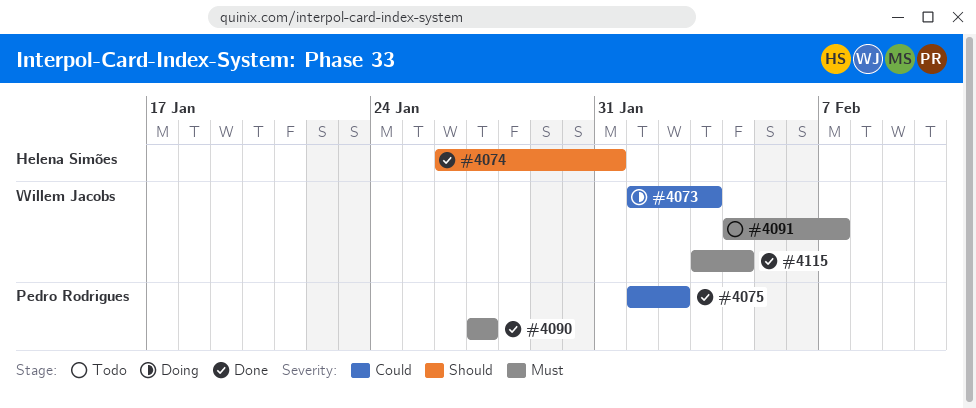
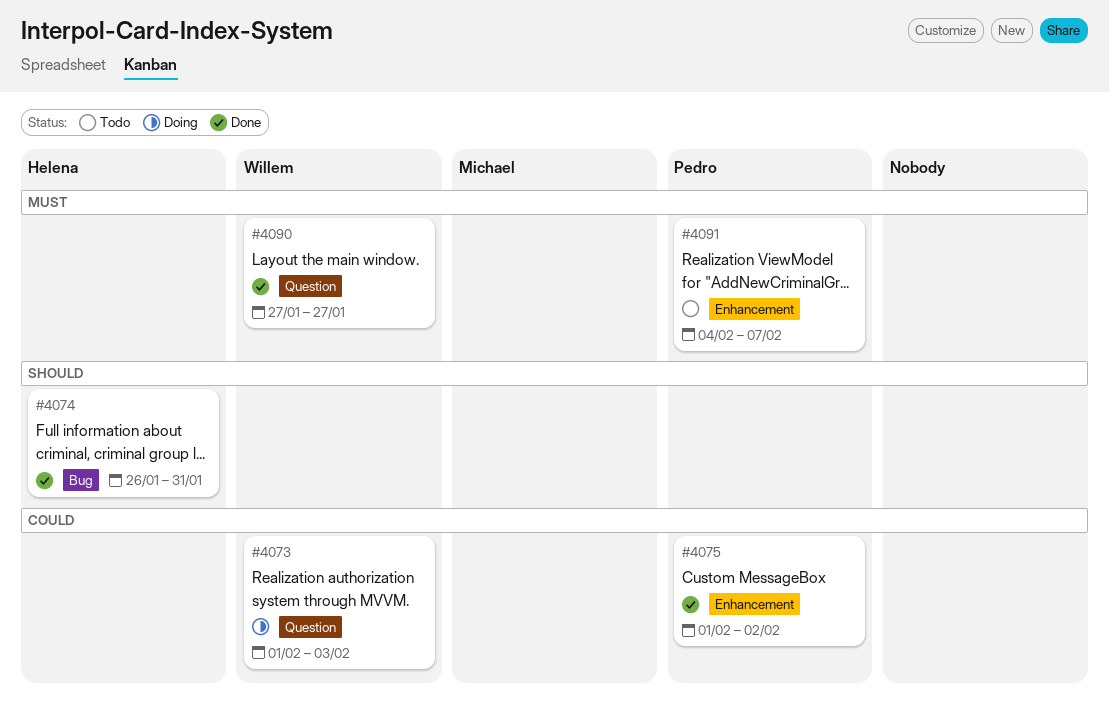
#4090, owner: Pedro Rodrigues -> Willem Jacobs
#4091, owner: Willem Jacobs -> Pedro Rodrigues
#4115: present -> none

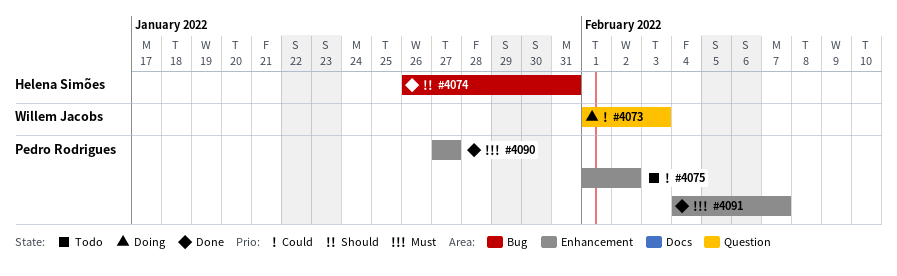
#4075, status: Done -> Todo
#4090, owner: Willem Jacobs -> Pedro Rodrigues
#4090, label: Question -> Enhancement
#4091, status: Todo -> Done

